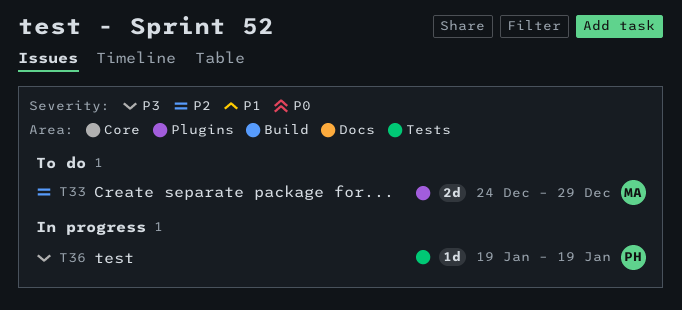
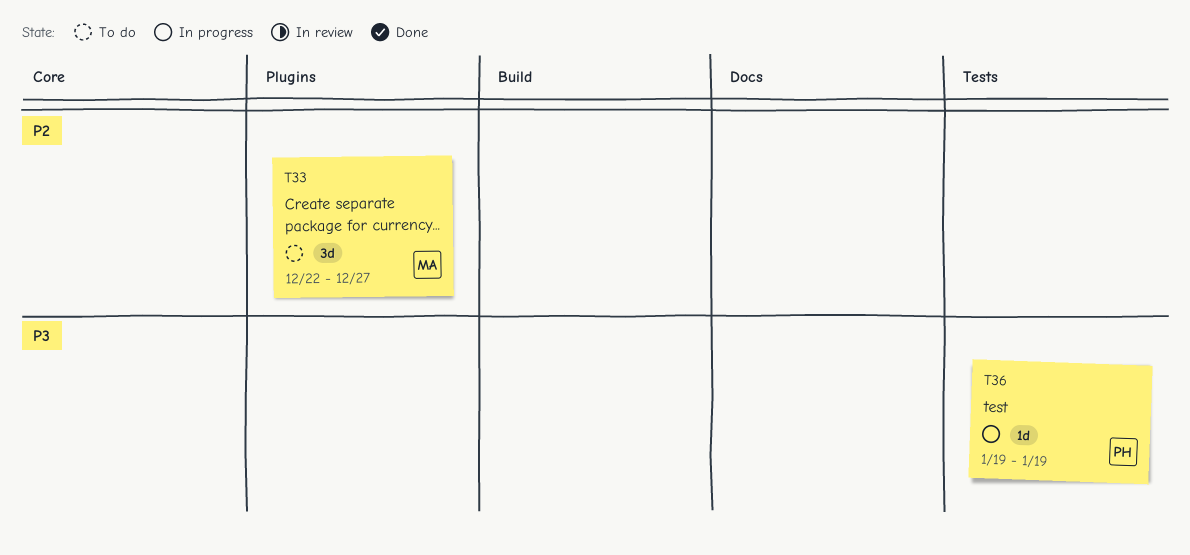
T33, estimate: 2d -> 3d
T33, start: Dec 24 -> Dec 22
T33, due: Dec 29 -> Dec 27

